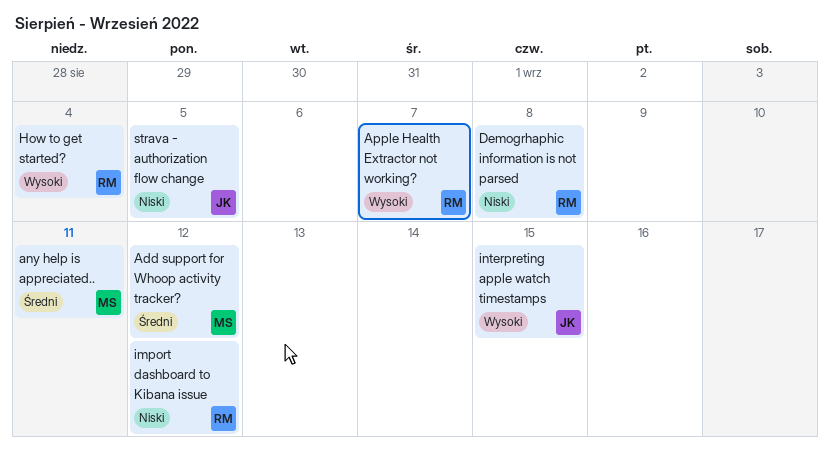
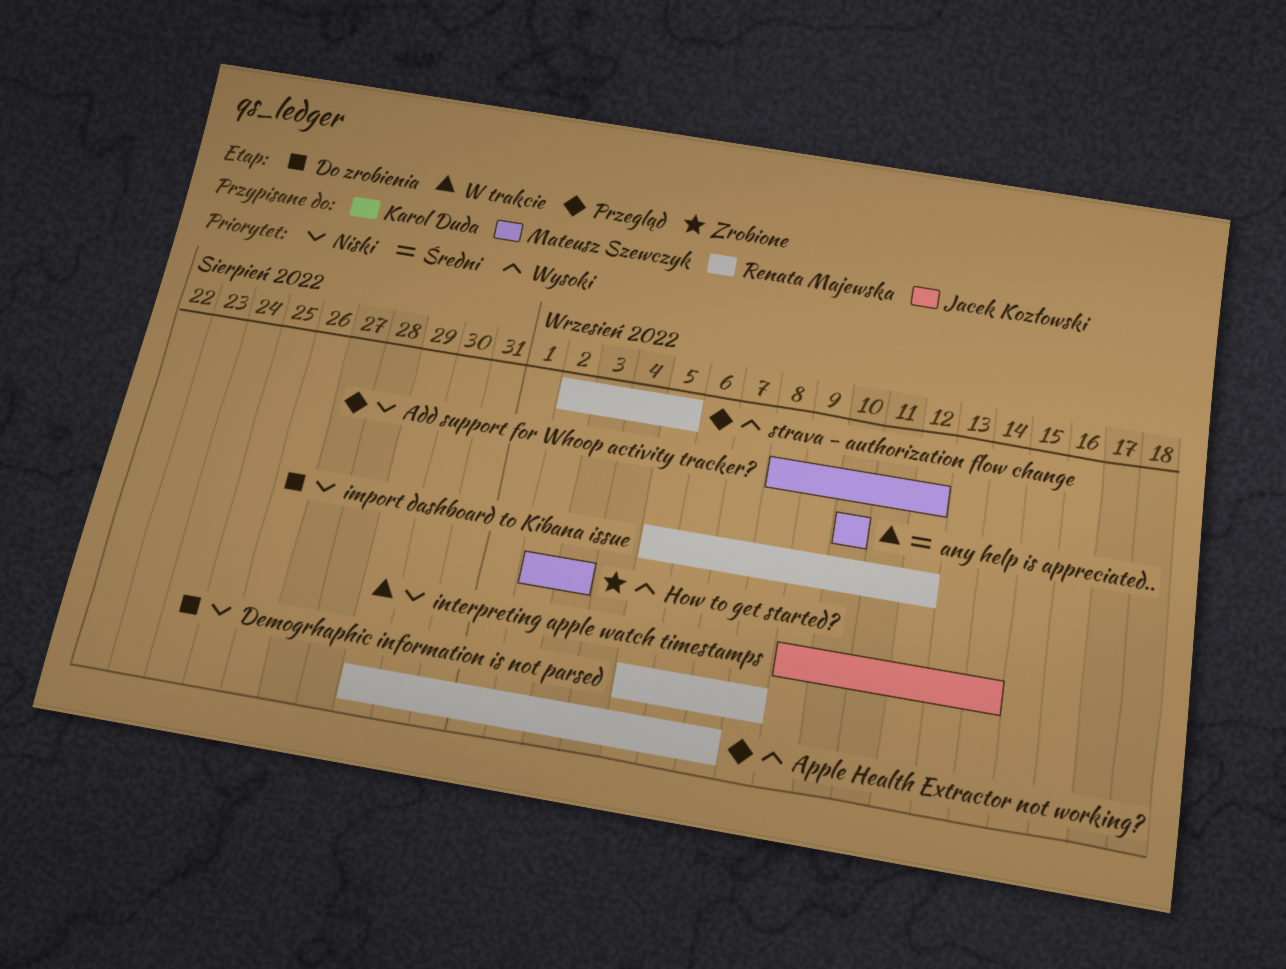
Add support for Whoop activity tracker?, priority: Średni -> Niski
any help is appreciated.., due: Sep 11 -> Sep 10
How to get started?, owner: Renata Majewska -> Mateusz Szewczyk
How to get started?, due: Sep 4 -> Sep 3
interpreting apple watch timestamps, priority: Wysoki -> Niski
interpreting apple watch timestamps, due: Sep 15 -> Sep 14
strava - authorization flow change, owner: Jacek Kozłowski -> Renata Majewska
strava - authorization flow change, priority: Niski -> Wysoki

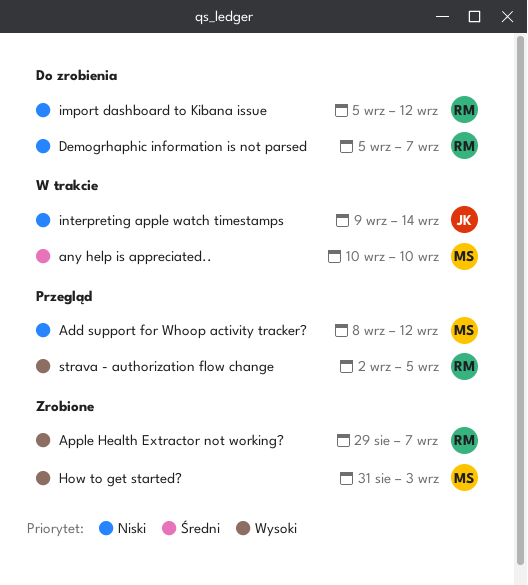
Apple Health Extractor not working?, status: Przegląd -> Zrobione
Demogrhaphic information is not parsed, due: Sep 8 -> Sep 7
How to get started?, start: Sep 2 -> Aug 31

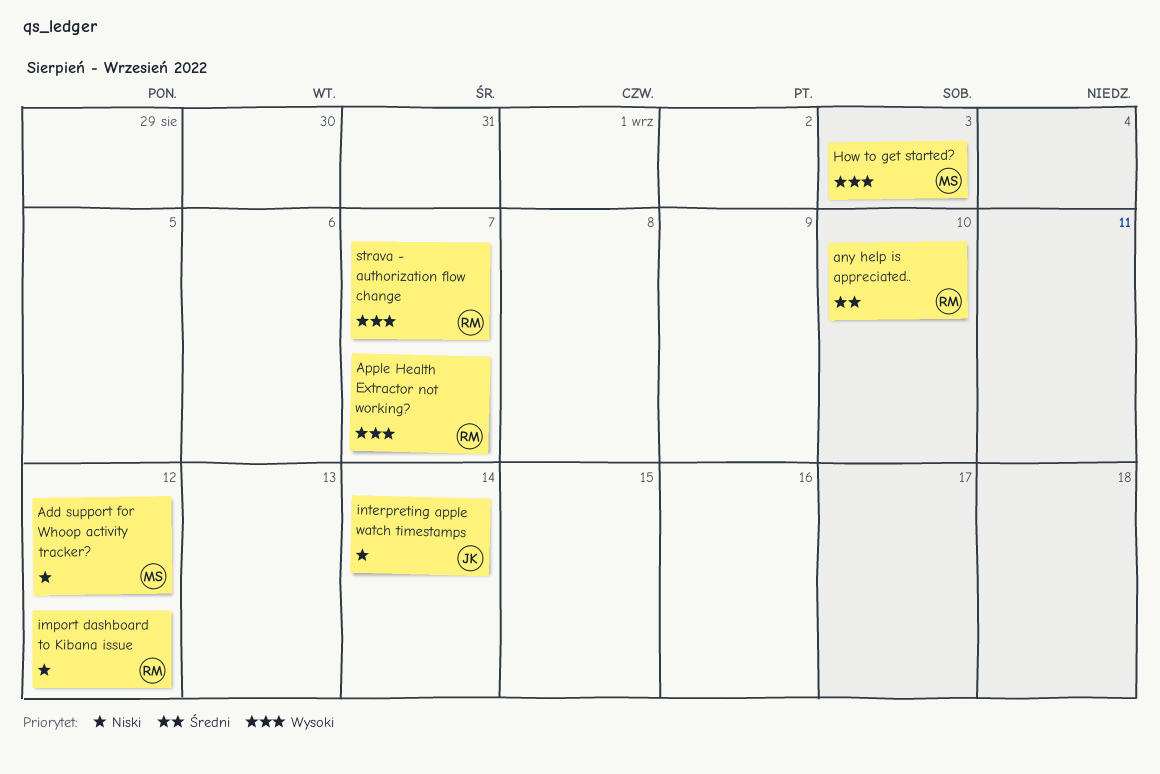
any help is appreciated.., owner: MS -> RM
Demogrhaphic information is not parsed: present -> none
strava - authorization flow change, due: Sep 5 -> Sep 7

